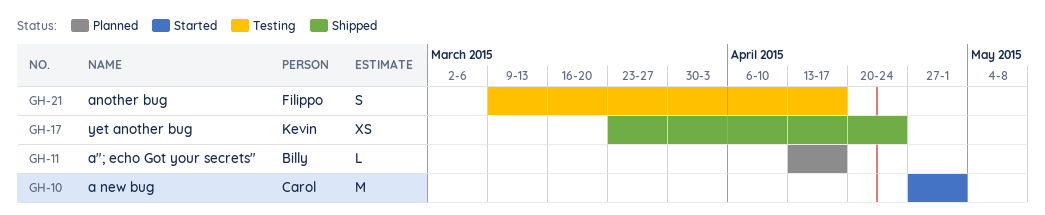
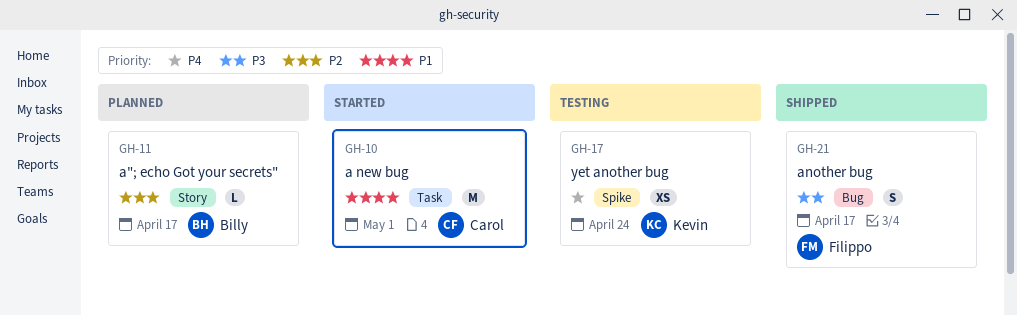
GH-17, status: Shipped -> Testing
GH-21, status: Testing -> Shipped

